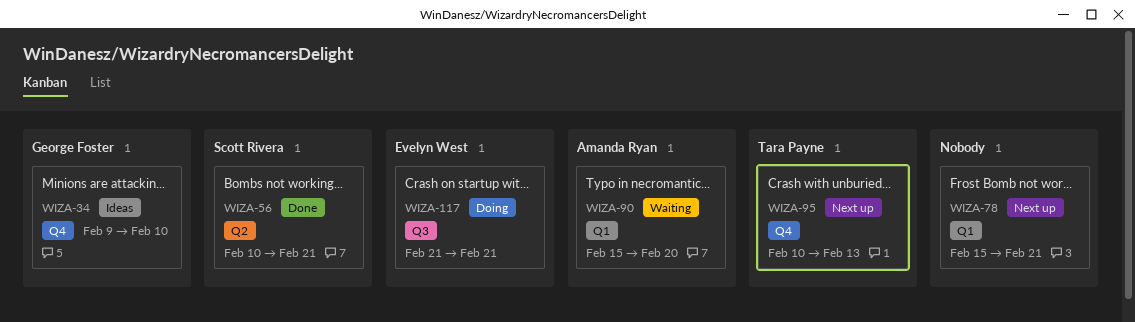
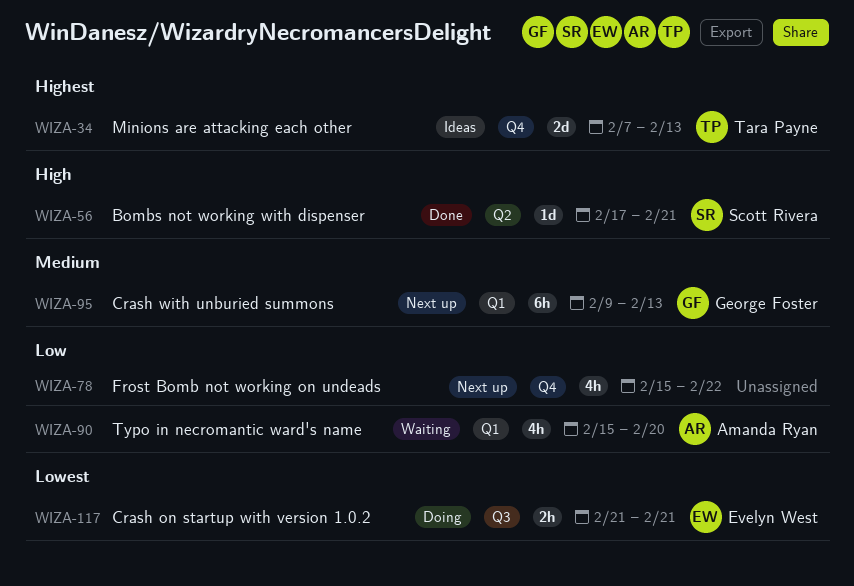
WIZA-34, owner: George Foster -> Tara Payne
WIZA-34, start: Feb 9 -> Feb 7
WIZA-34, due: Feb 10 -> Feb 13
WIZA-56, start: Feb 10 -> Feb 17
WIZA-78, label: Q1 -> Q4
WIZA-78, due: Feb 21 -> Feb 22
WIZA-95, owner: Tara Payne -> George Foster
WIZA-95, label: Q4 -> Q1
WIZA-95, start: Feb 10 -> Feb 9

